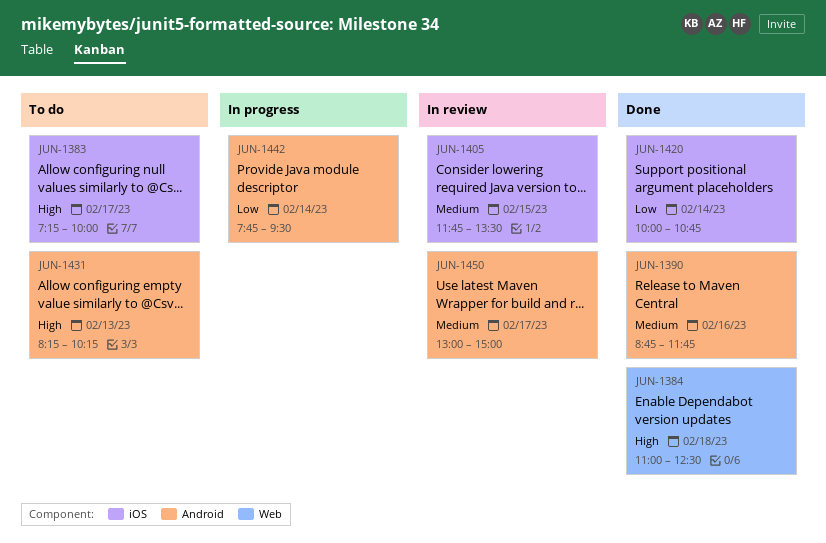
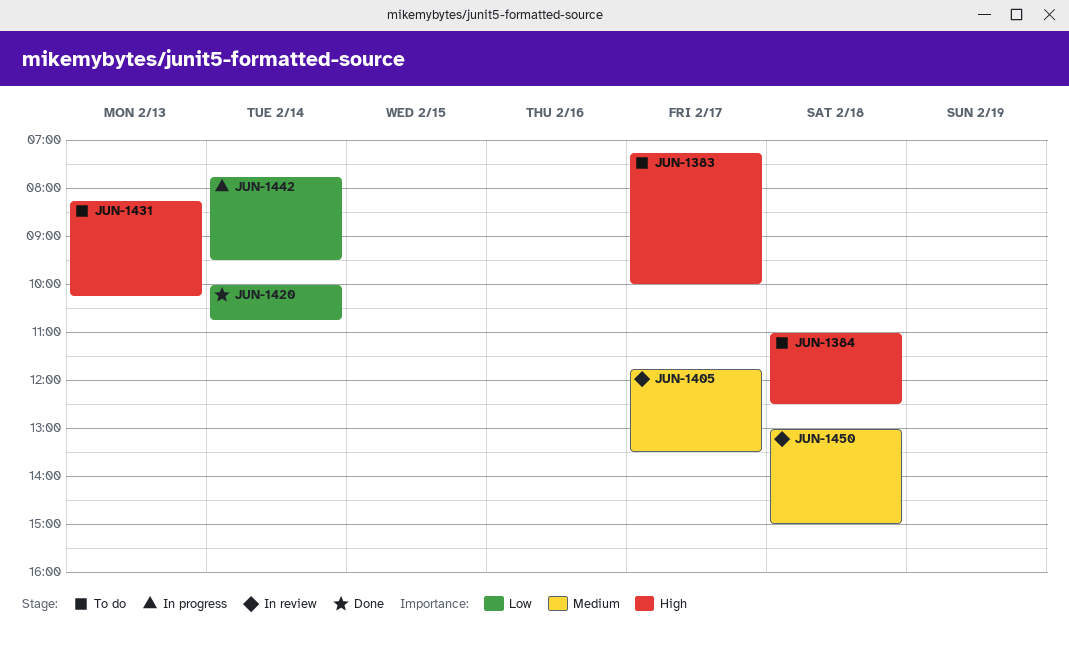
JUN-1384, status: Done -> To do
JUN-1390: present -> none
JUN-1405, day: Feb 15 -> Feb 17
JUN-1450, day: Feb 17 -> Feb 18

